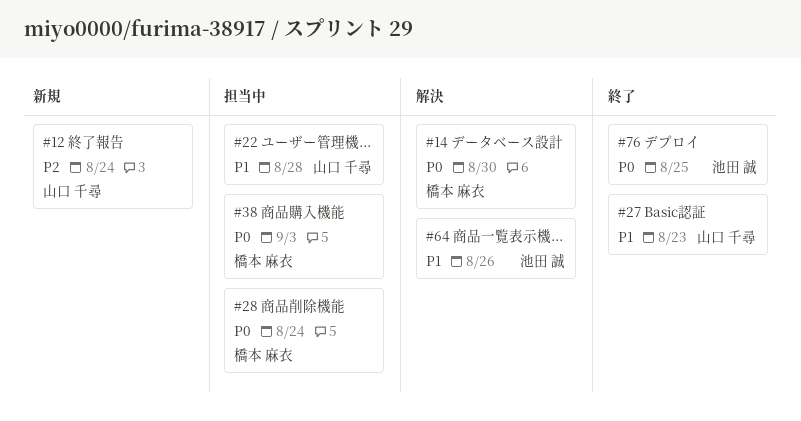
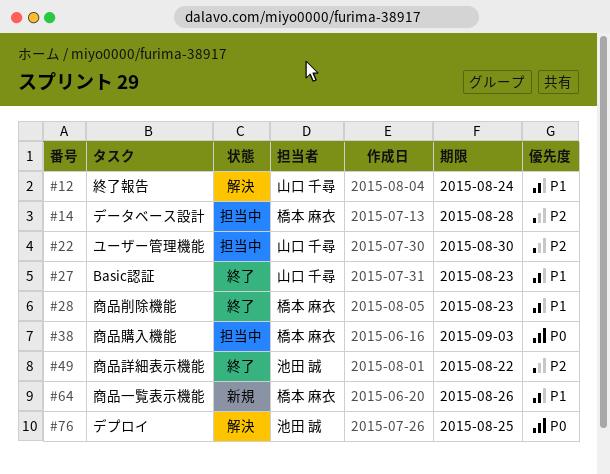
#12, status: 新規 -> 解決
#12, priority: P2 -> P1
#14, status: 解決 -> 担当中
#14, priority: P0 -> P2
#14, due: Aug 30 -> Aug 28
#22, priority: P1 -> P2
#22, due: Aug 28 -> Aug 30
#28, status: 担当中 -> 終了
#28, priority: P0 -> P1
#28, due: Aug 24 -> Aug 23
#49: none -> present
#64, status: 解決 -> 新規
#64, owner: 池田 誠 -> 橋本 麻衣
#76, status: 終了 -> 解決

